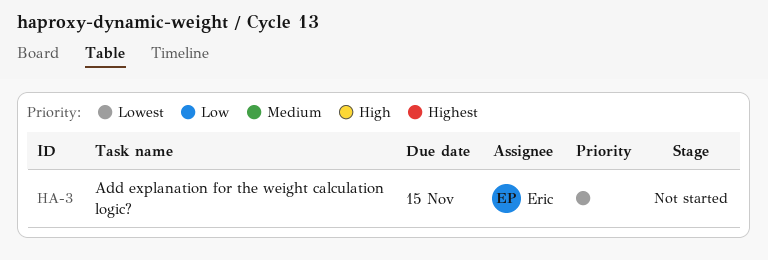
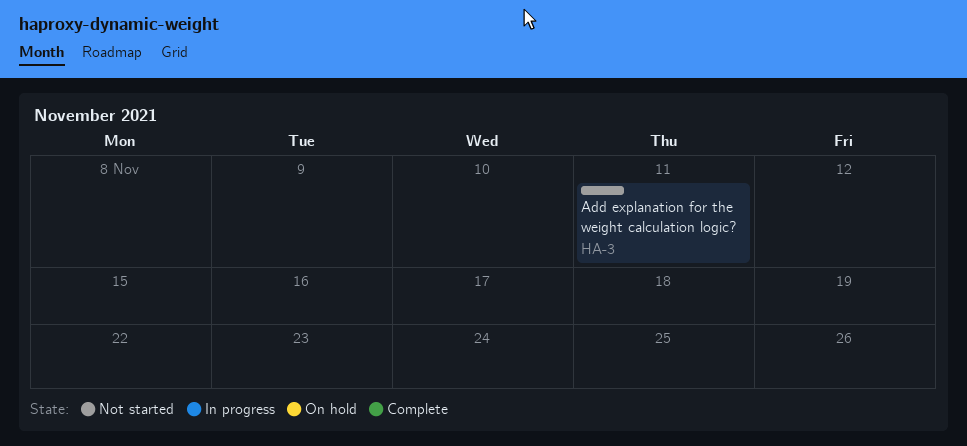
HA-3, due: Nov 15 -> Nov 11

